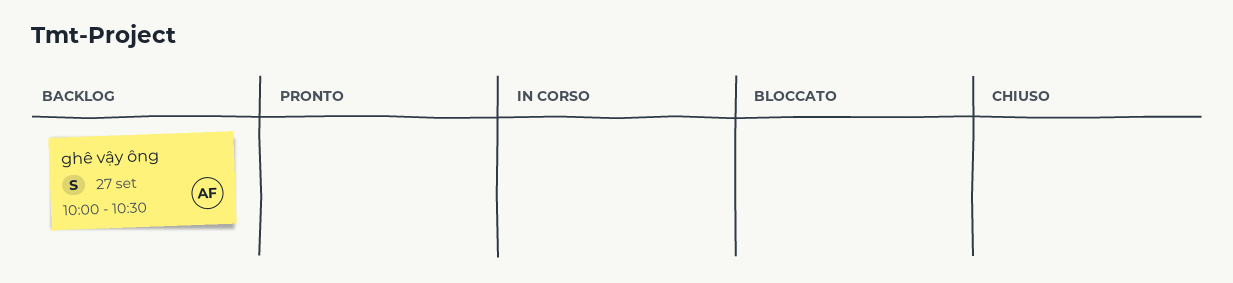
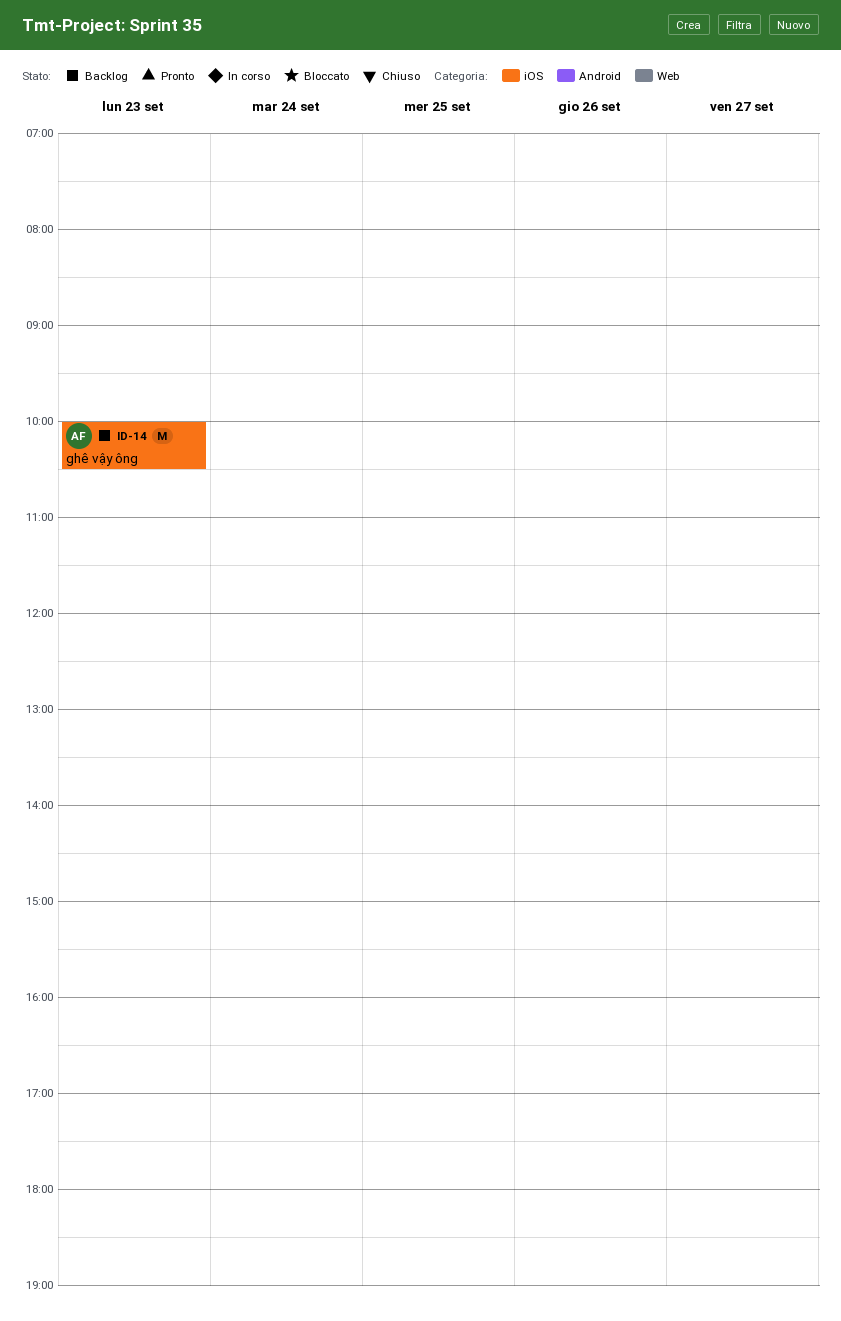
ghê vậy ông, estimate: S -> M
ghê vậy ông, day: Sep 27 -> Sep 23

